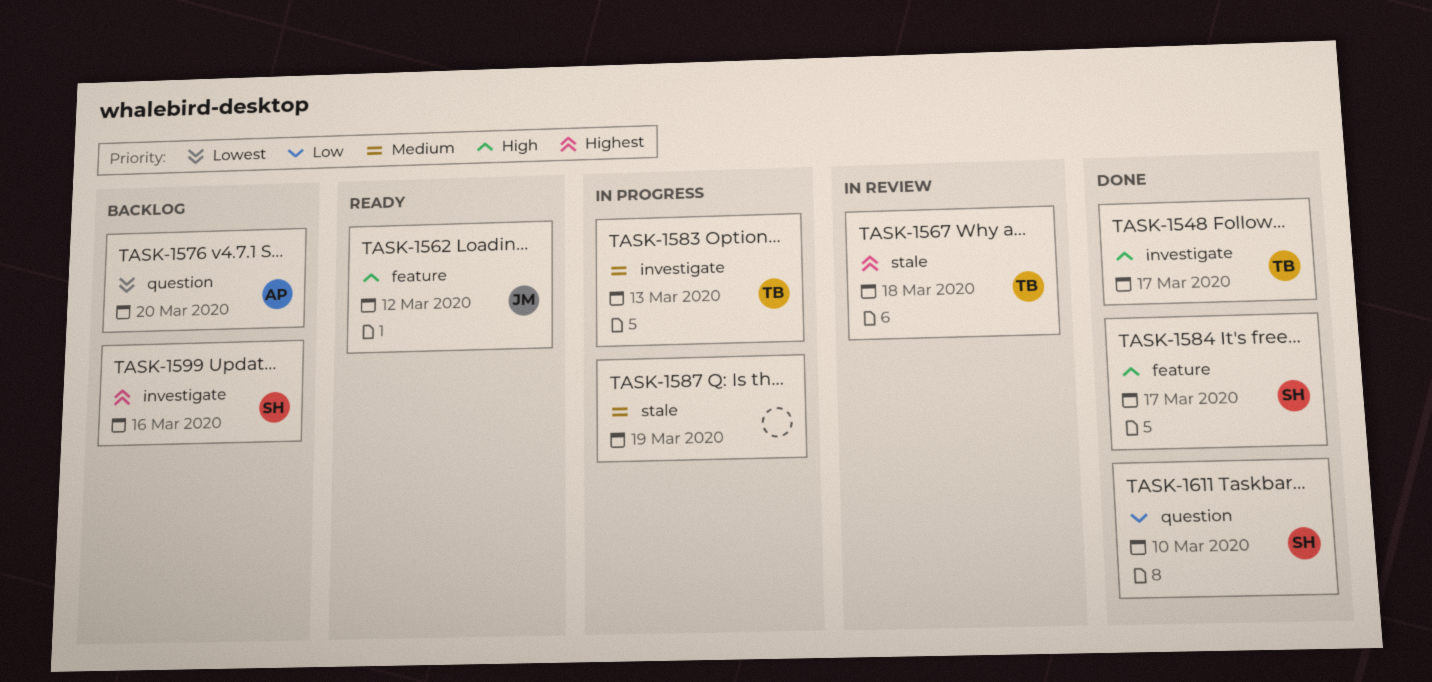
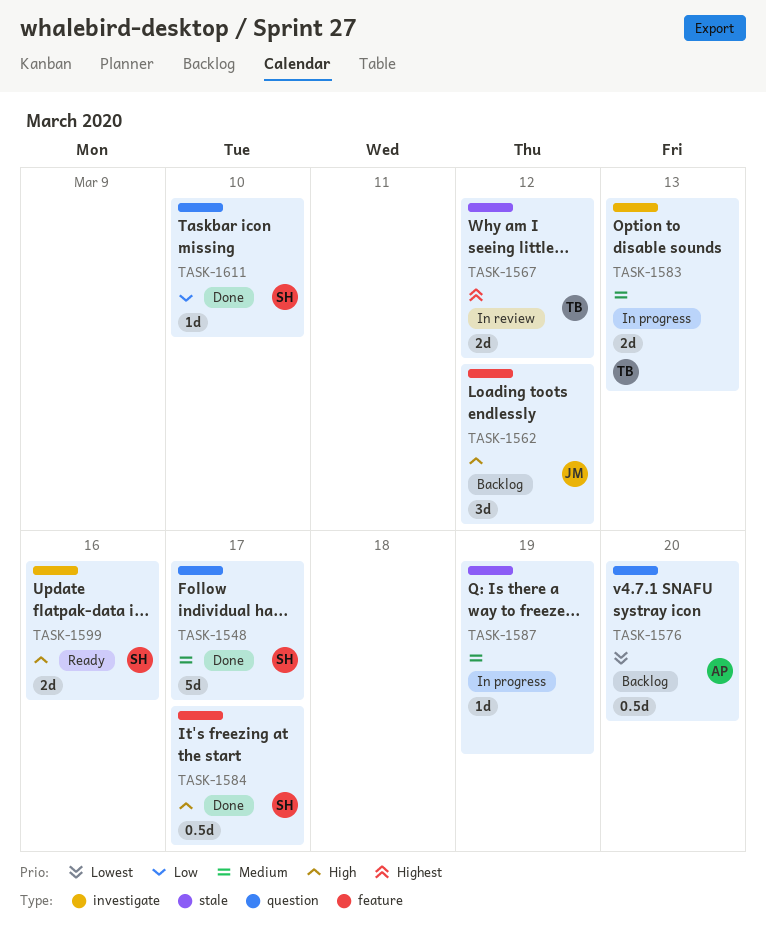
TASK-1548, owner: TB -> SH
TASK-1548, priority: High -> Medium
TASK-1548, label: investigate -> question
TASK-1562, status: Ready -> Backlog
TASK-1567, due: Mar 18 -> Mar 12
TASK-1599, status: Backlog -> Ready
TASK-1599, priority: Highest -> High

